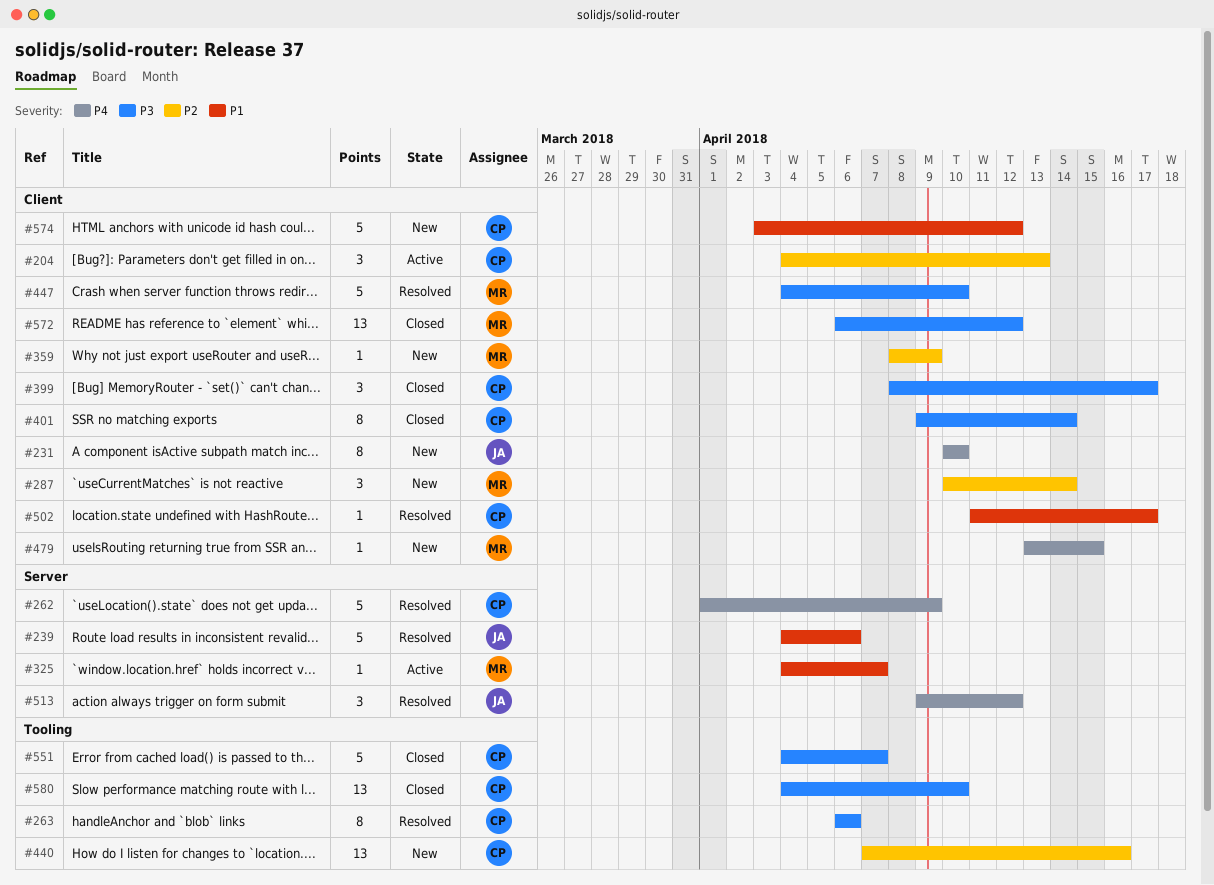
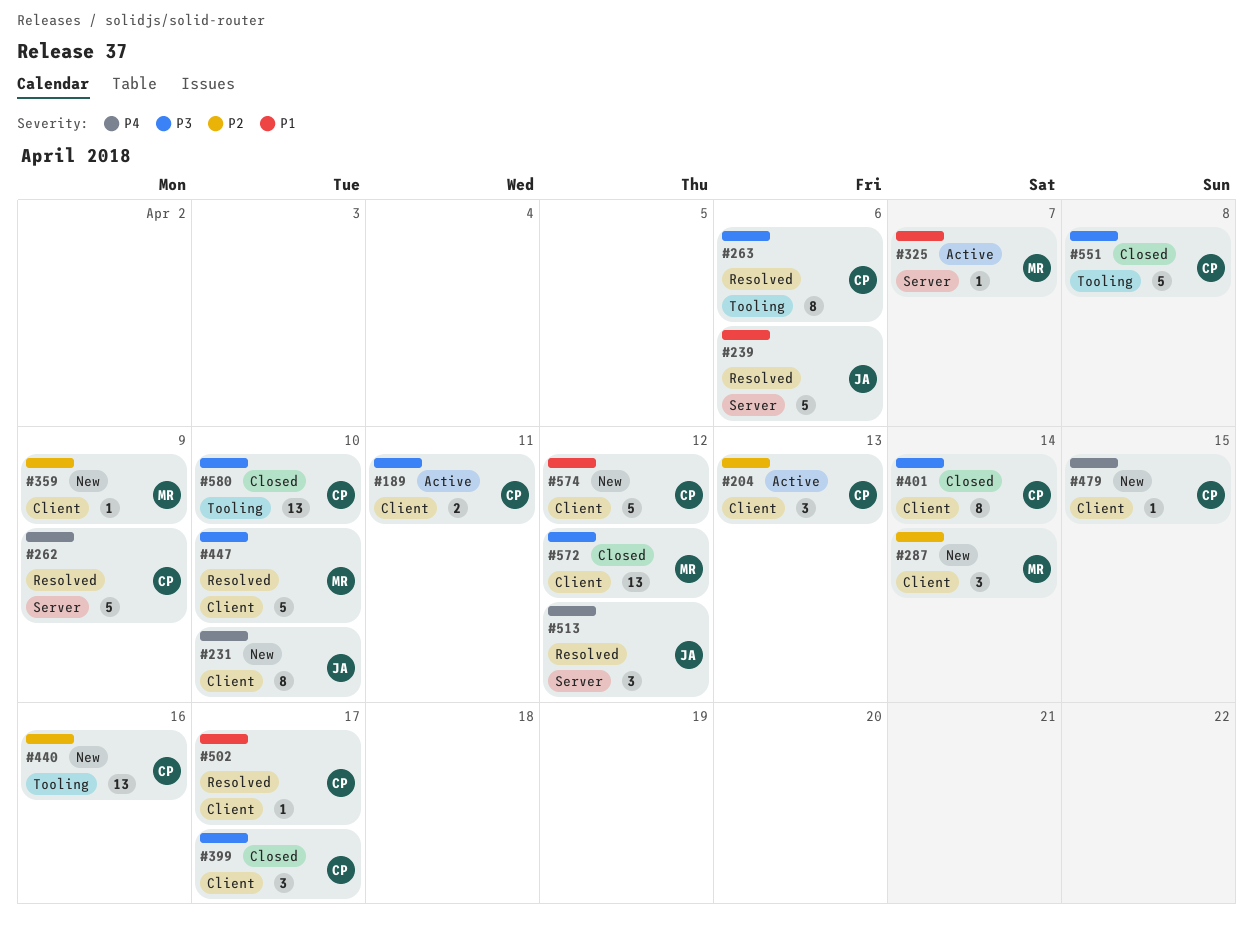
#189: none -> present
#479, owner: MR -> CP
#551, due: Apr 7 -> Apr 8

